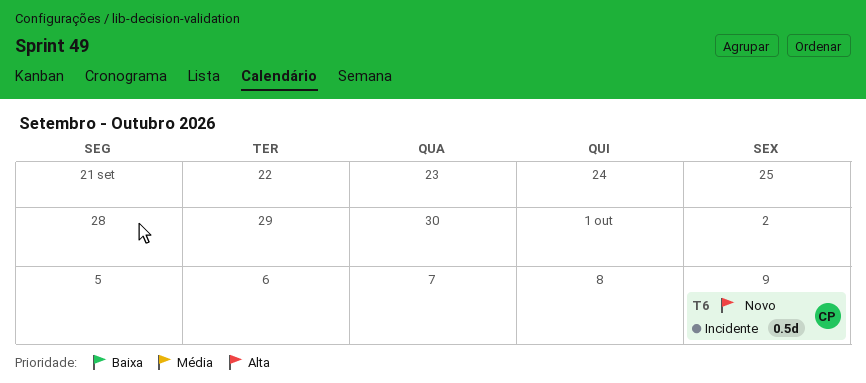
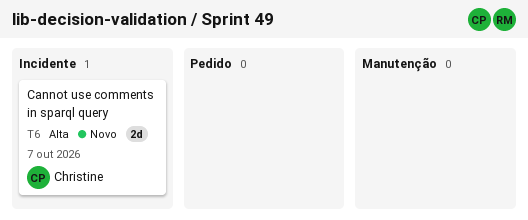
T6, estimate: 0.5d -> 2d
T6, due: Oct 9 -> Oct 7

